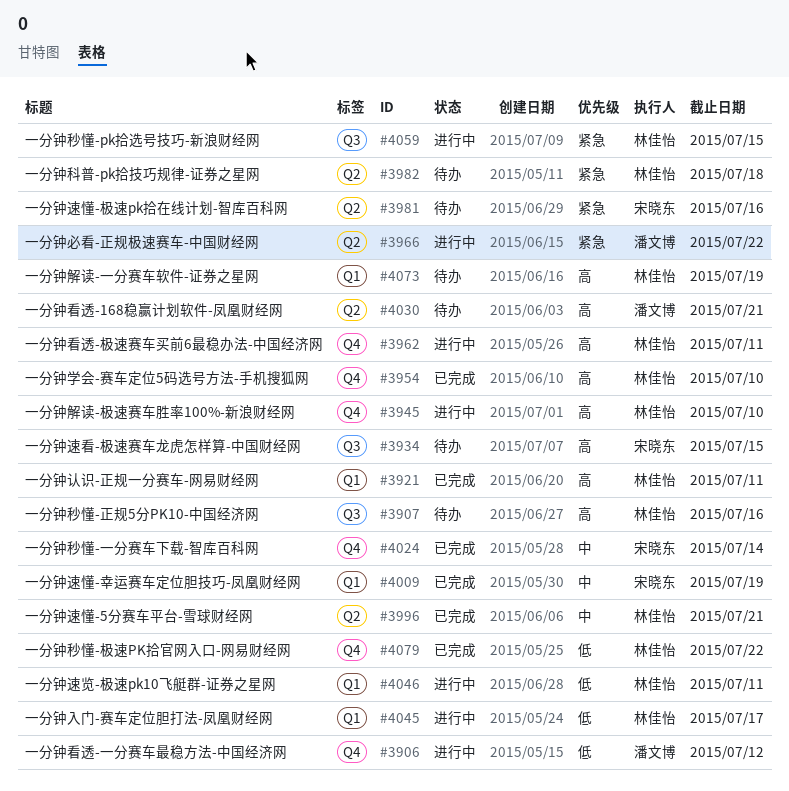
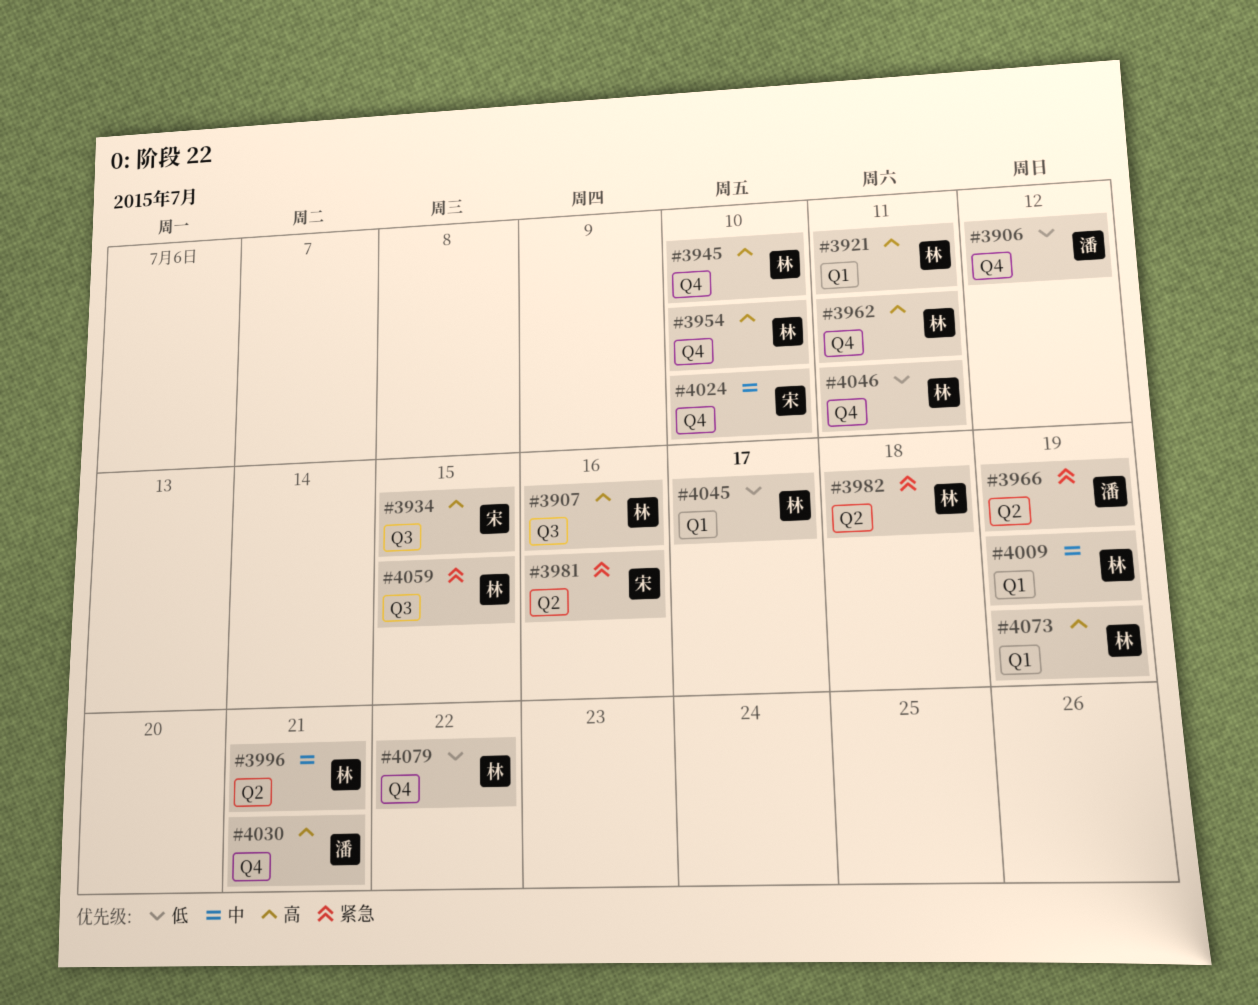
#3966, due: Jul 22 -> Jul 19
#4009, owner: 宋晓东 -> 林佳怡
#4024, due: Jul 14 -> Jul 10
#4030, label: Q2 -> Q4
#4046, label: Q1 -> Q4

